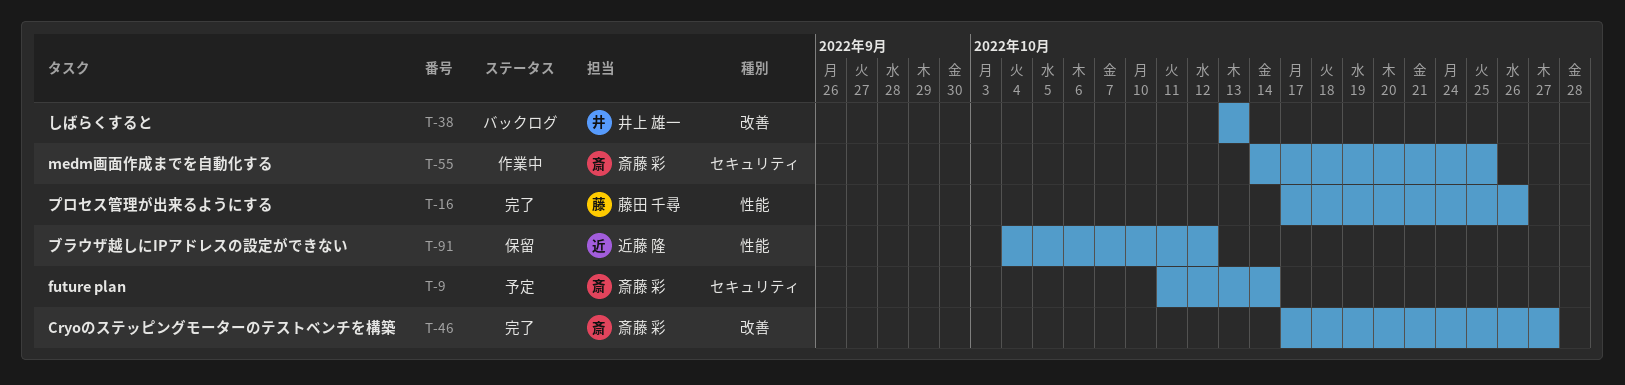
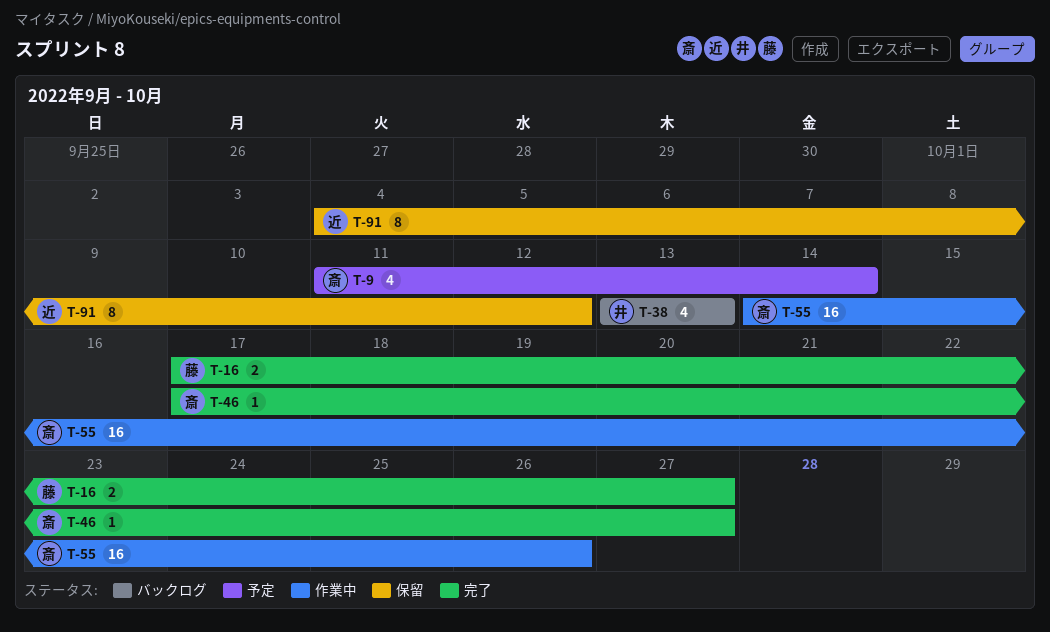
T-16, due: Oct 26 -> Oct 27
T-55, due: Oct 25 -> Oct 26

